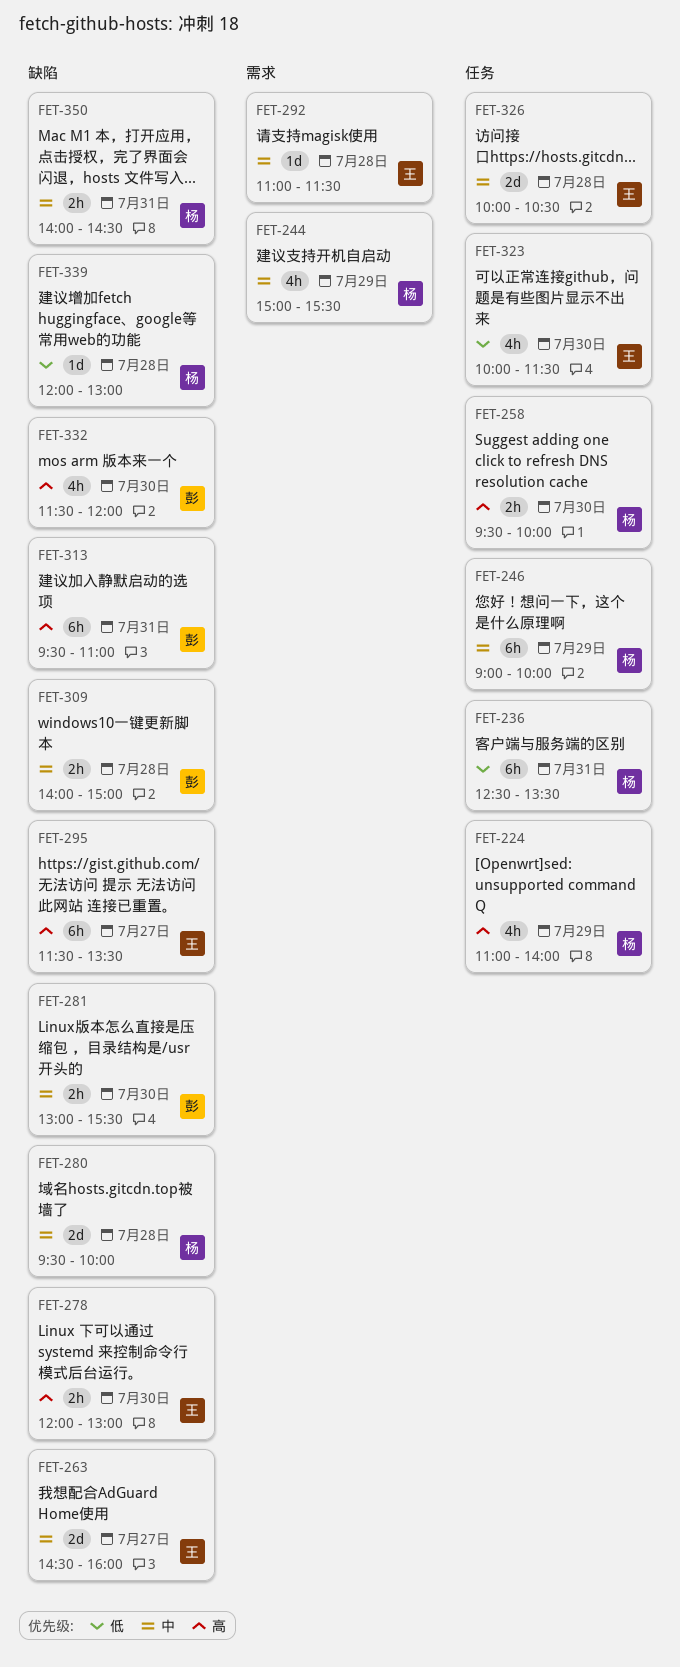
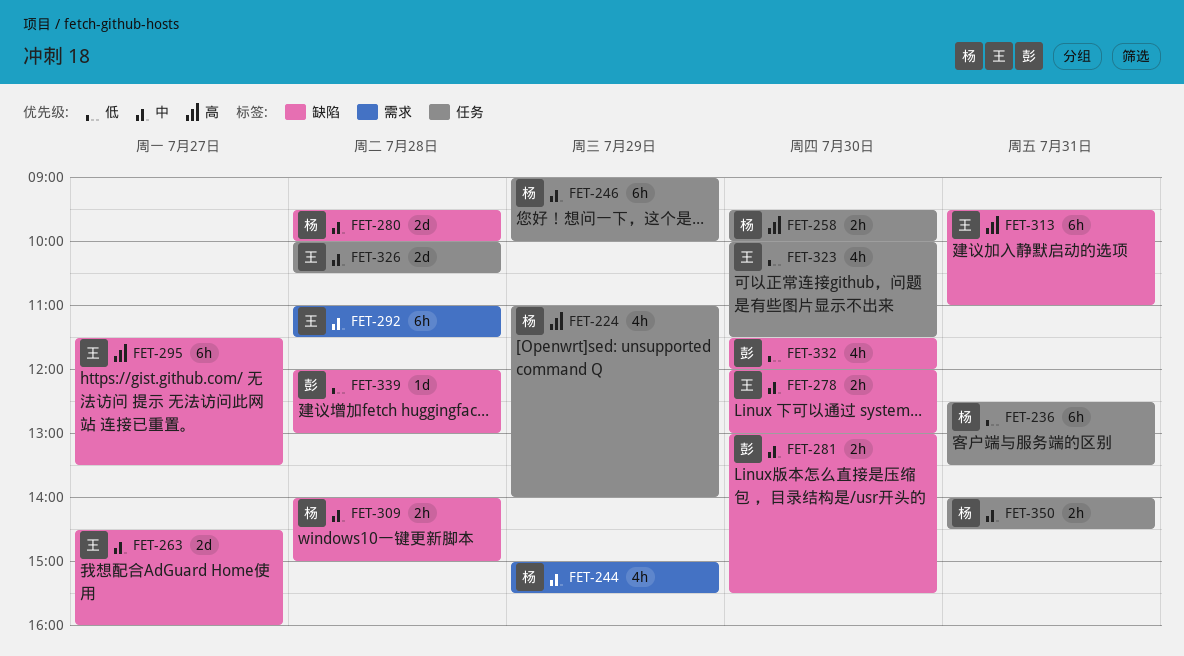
FET-278, priority: 高 -> 中
FET-292, estimate: 1d -> 6h
FET-309, owner: 彭 -> 杨
FET-313, owner: 彭 -> 王
FET-332, priority: 高 -> 低
FET-339, owner: 杨 -> 彭
FET-350, label: 缺陷 -> 任务

